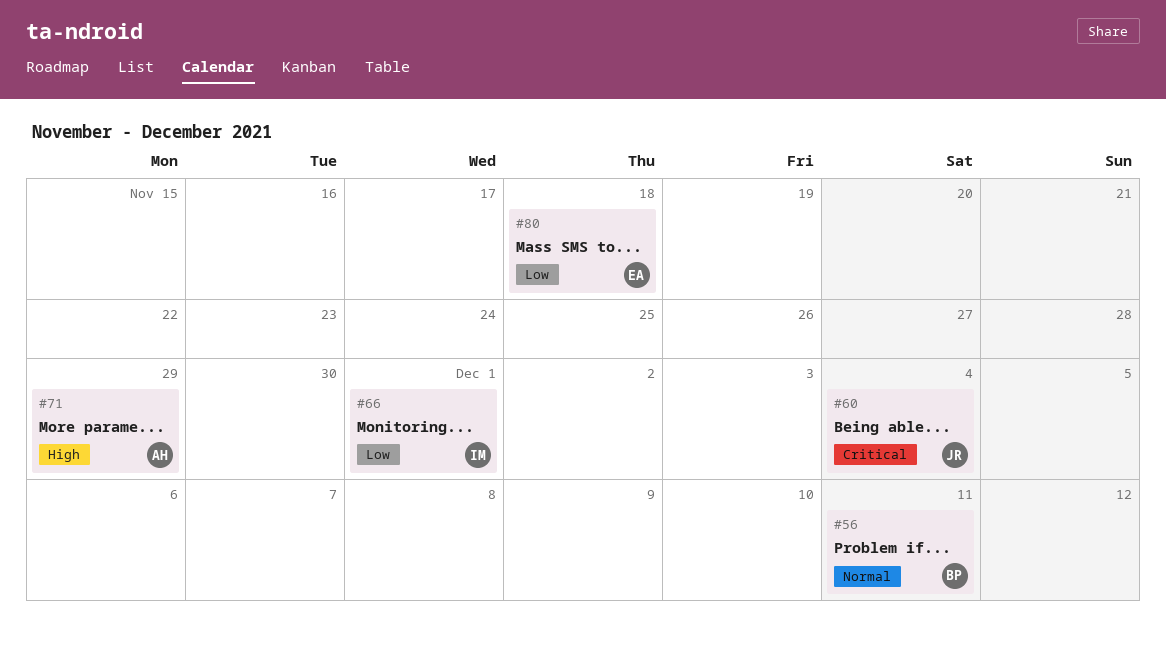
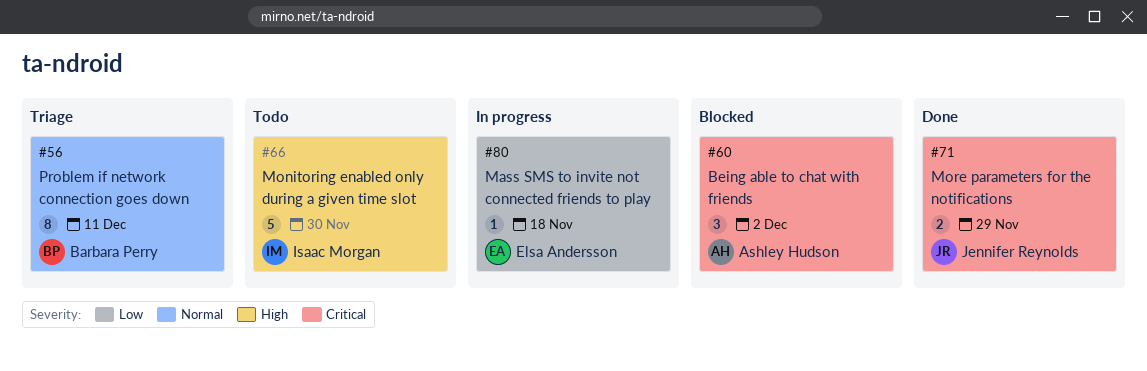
#60, owner: Jennifer Reynolds -> Ashley Hudson
#60, due: Dec 4 -> Dec 2
#66, priority: Low -> High
#66, due: Dec 1 -> Nov 30
#71, owner: Ashley Hudson -> Jennifer Reynolds
#71, priority: High -> Critical

